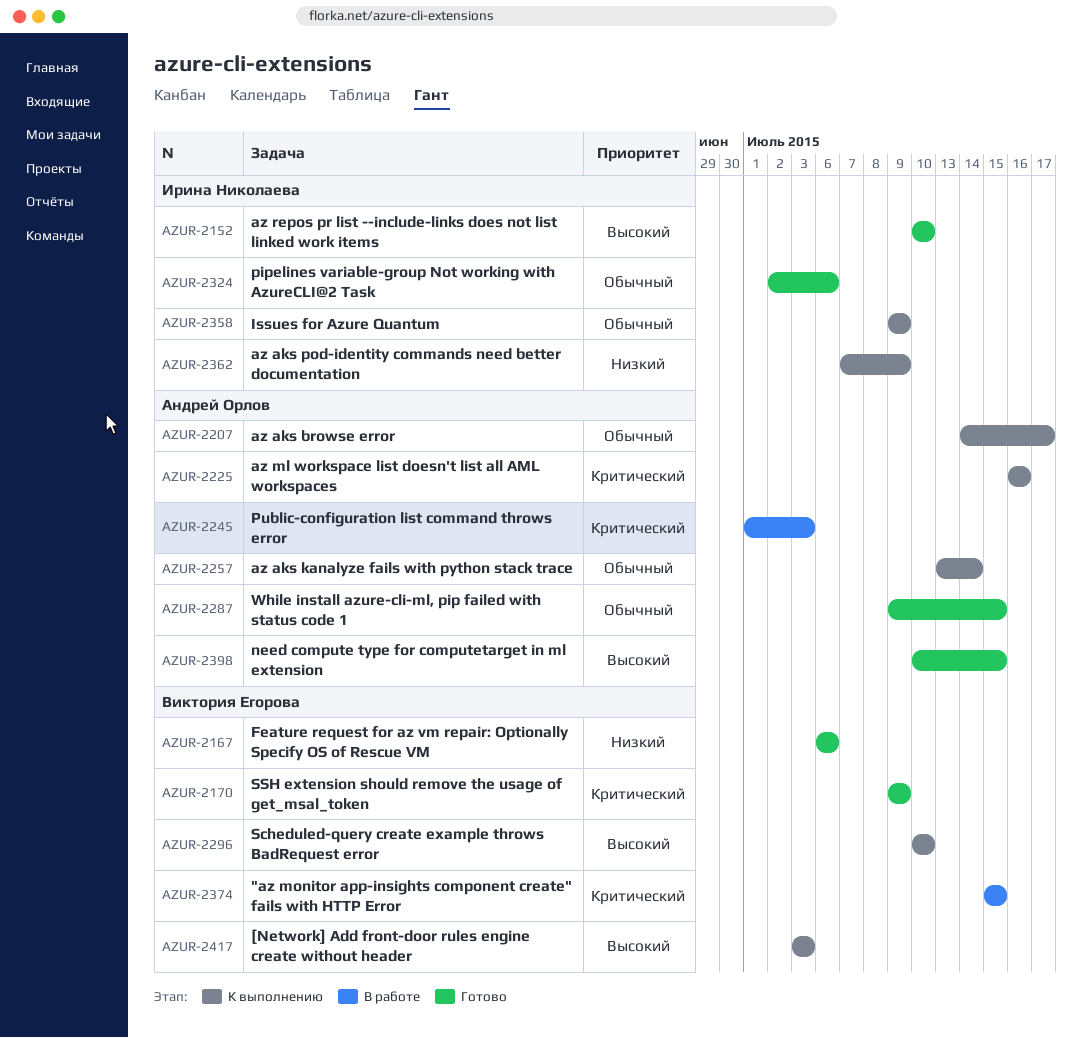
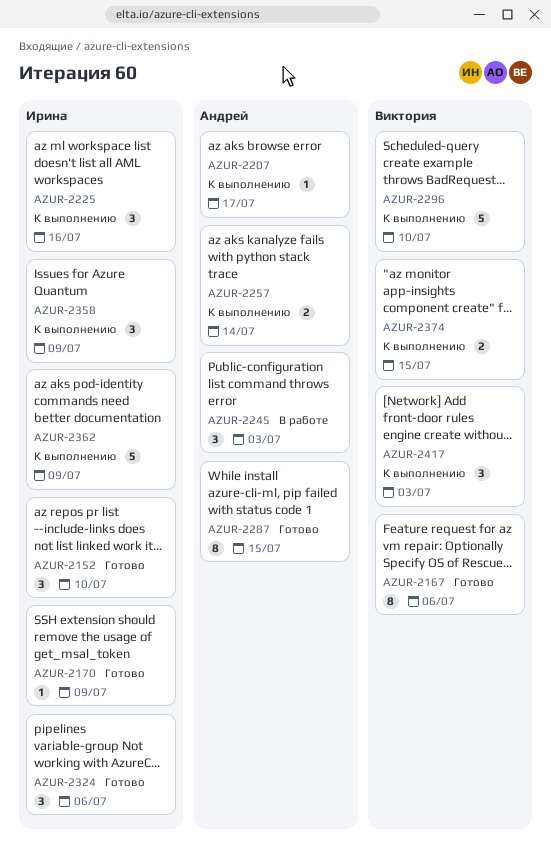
AZUR-2170, owner: Виктория Егорова -> Ирина Николаева
AZUR-2225, owner: Андрей Орлов -> Ирина Николаева
AZUR-2374, status: В работе -> К выполнению
AZUR-2398: present -> none

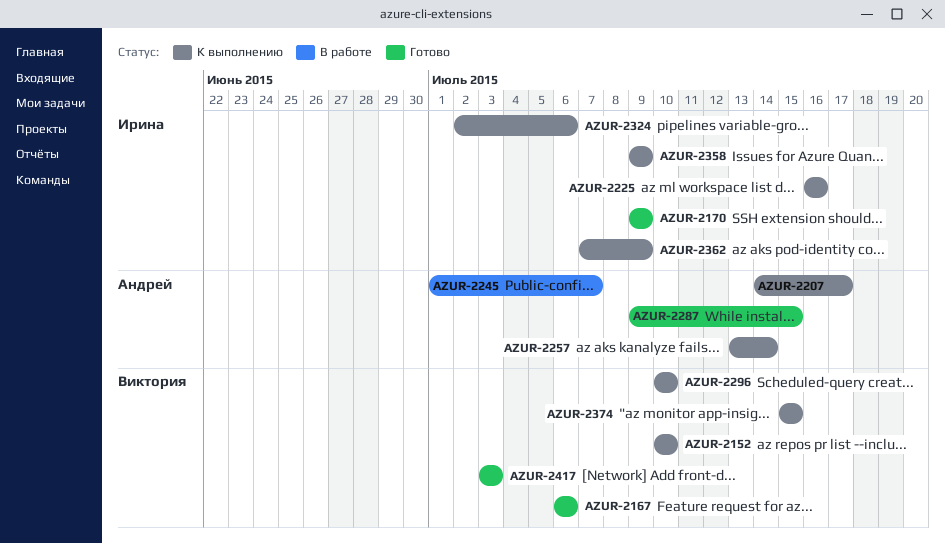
AZUR-2152, status: Готово -> К выполнению
AZUR-2152, owner: Ирина -> Виктория
AZUR-2245, due: Jul 3 -> Jul 7
AZUR-2324, status: Готово -> К выполнению
AZUR-2417, status: К выполнению -> Готово

